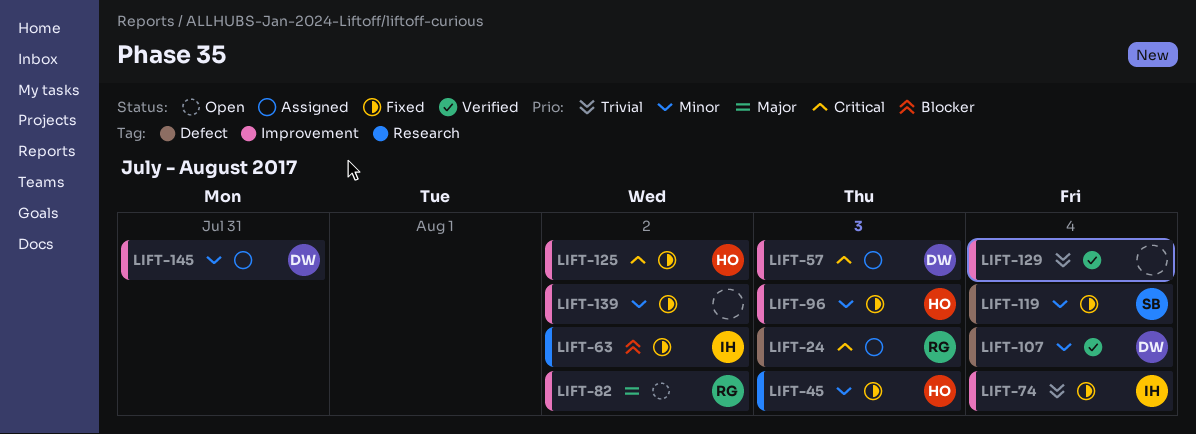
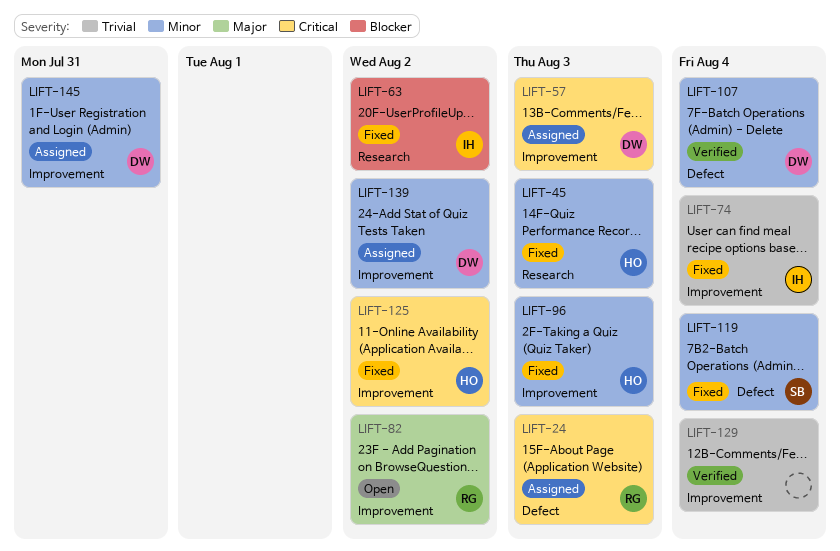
LIFT-139, status: Fixed -> Assigned
LIFT-139, owner: none -> DW

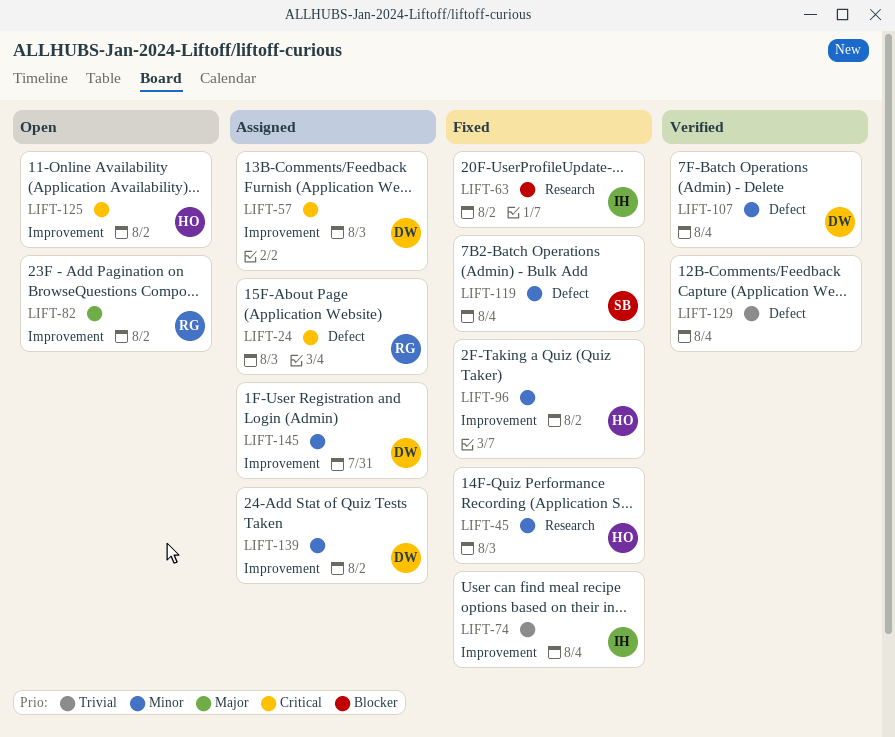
LIFT-96, due: Aug 3 -> Aug 2
LIFT-125, status: Fixed -> Open
LIFT-129, label: Improvement -> Defect

